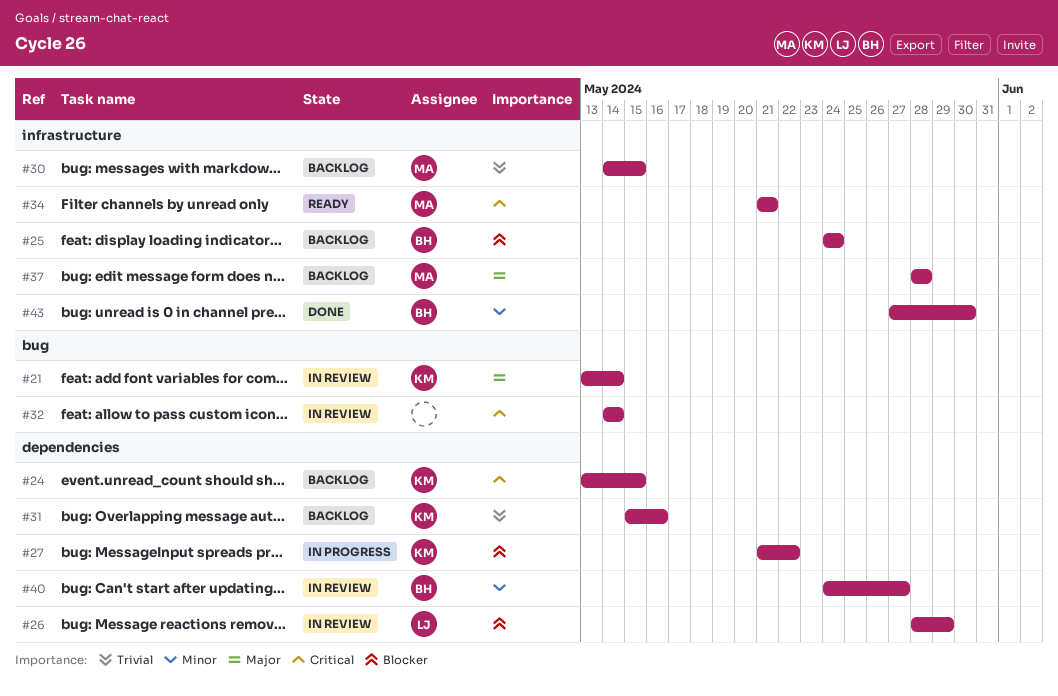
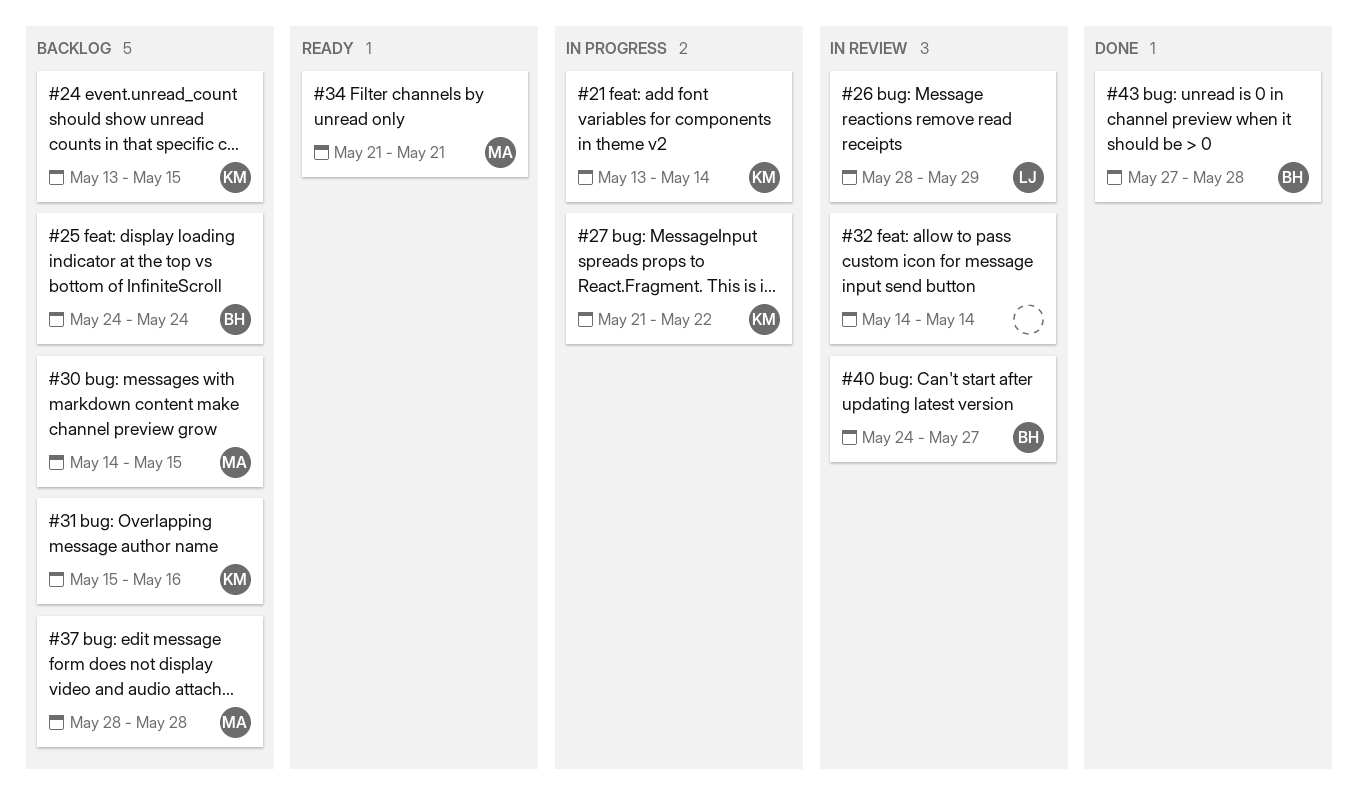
#21, status: In review -> In progress
#43, due: May 30 -> May 28

